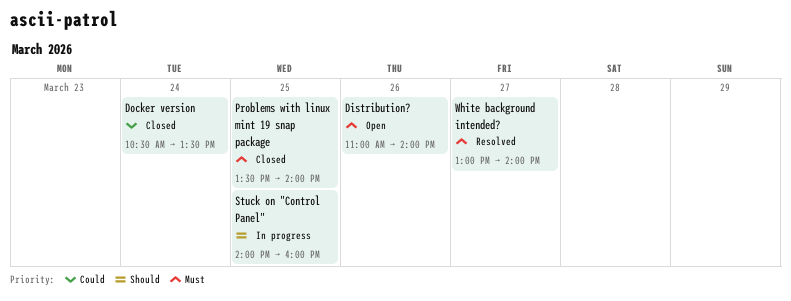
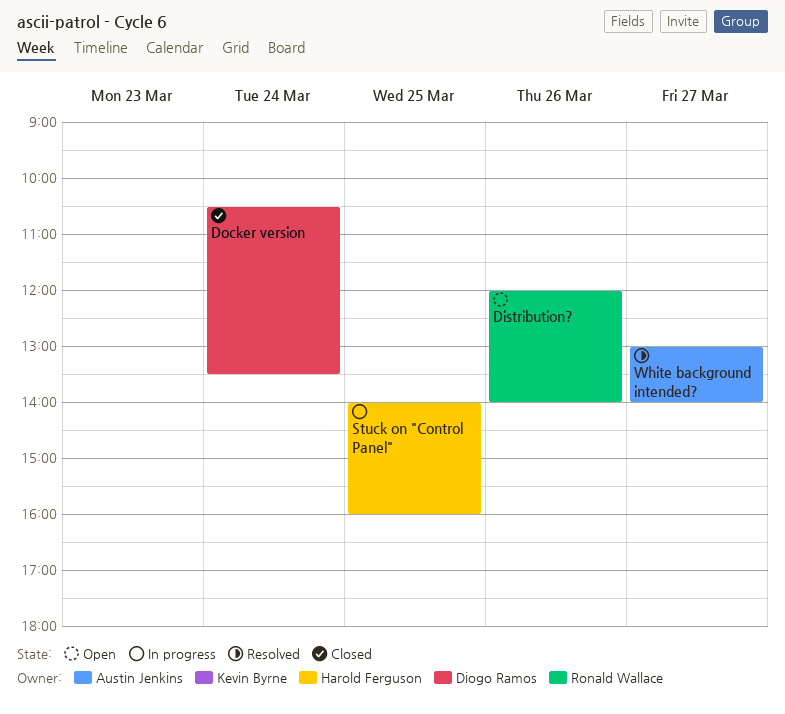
Distribution?, begins: 11:00 -> 12:00
Problems with linux mint 19 snap package: present -> none

